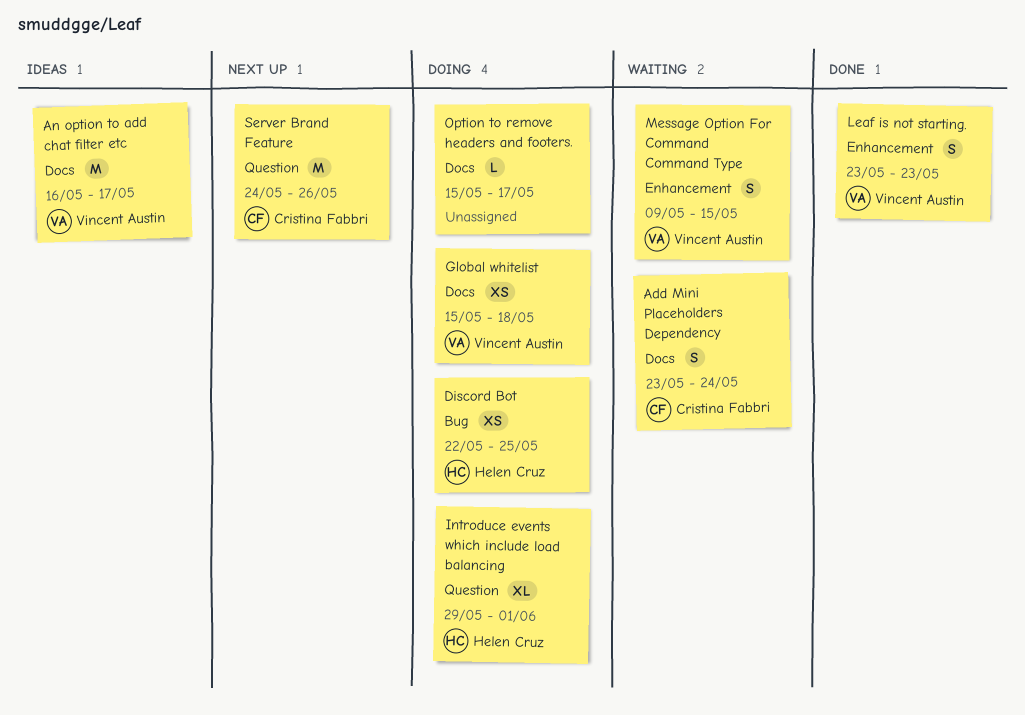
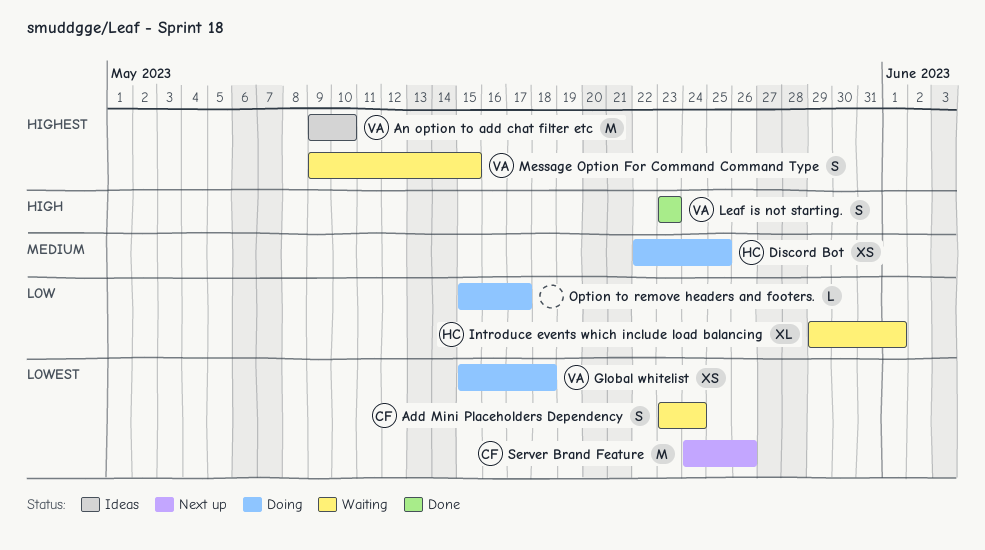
An option to add chat filter etc, start: May 16 -> May 9
An option to add chat filter etc, due: May 17 -> May 10
Introduce events which include load balancing, status: Doing -> Waiting

